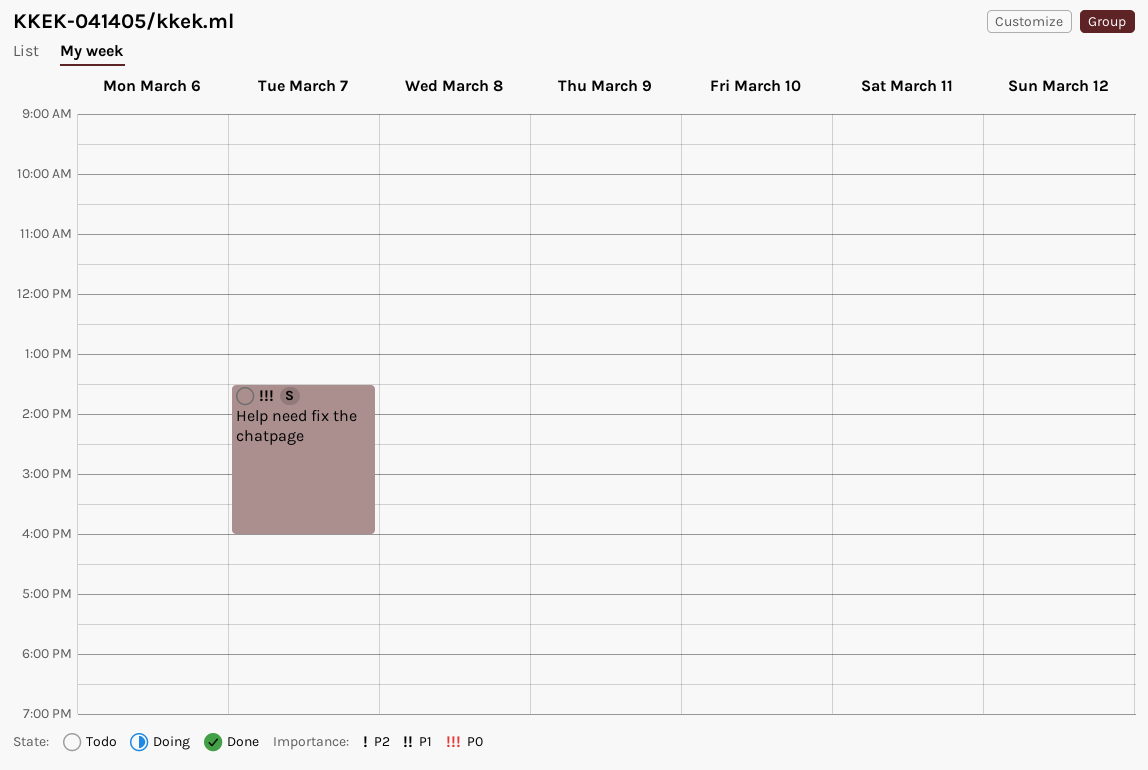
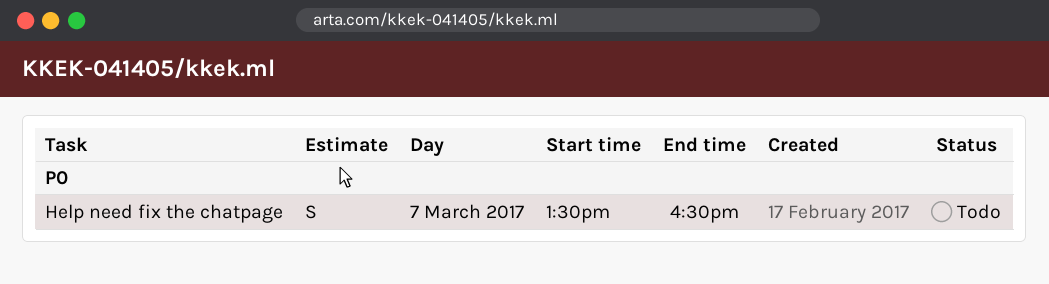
Help need fix the chatpage, ends: 16:00 -> 16:30

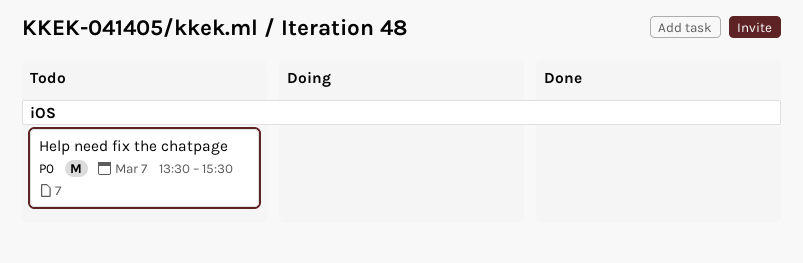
Help need fix the chatpage, estimate: S -> M
Help need fix the chatpage, ends: 16:30 -> 15:30

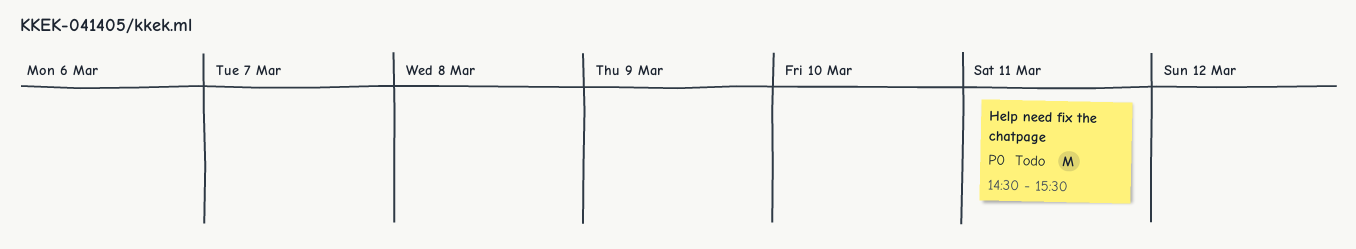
Help need fix the chatpage, day: Mar 7 -> Mar 11
Help need fix the chatpage, begins: 13:30 -> 14:30

